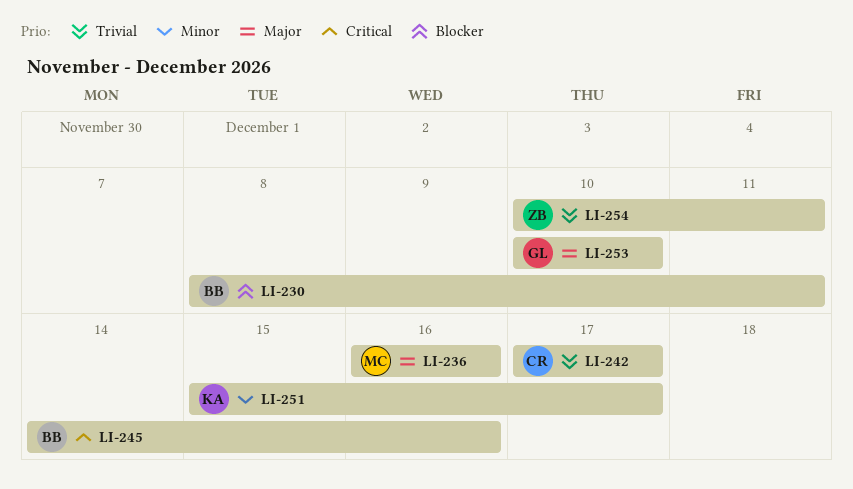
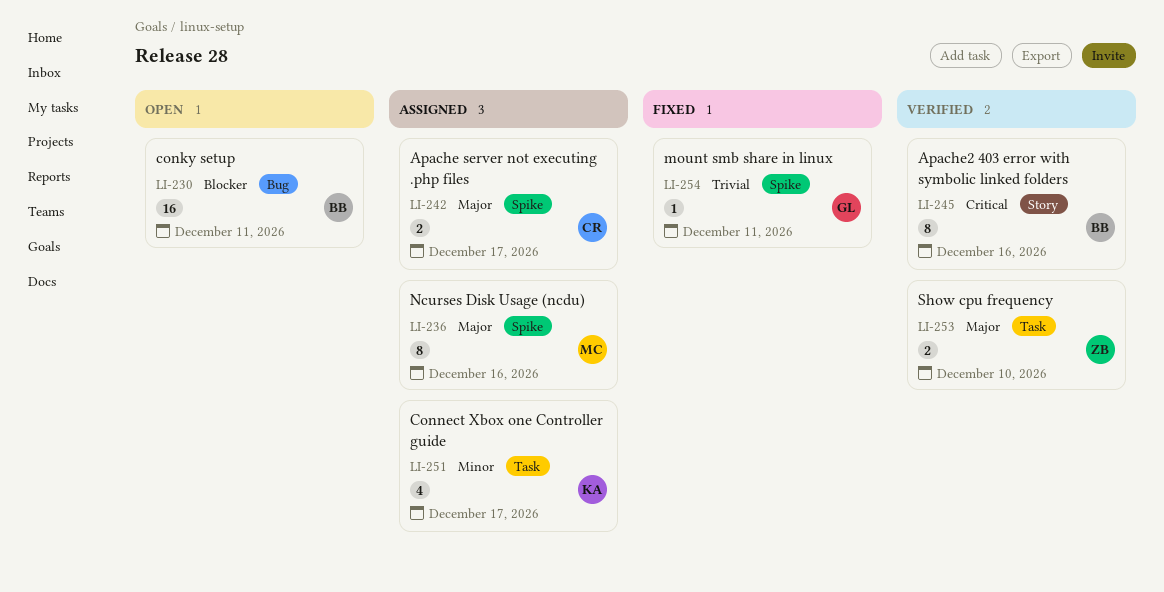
LI-242, priority: Trivial -> Major
LI-253, owner: GL -> ZB
LI-254, owner: ZB -> GL

